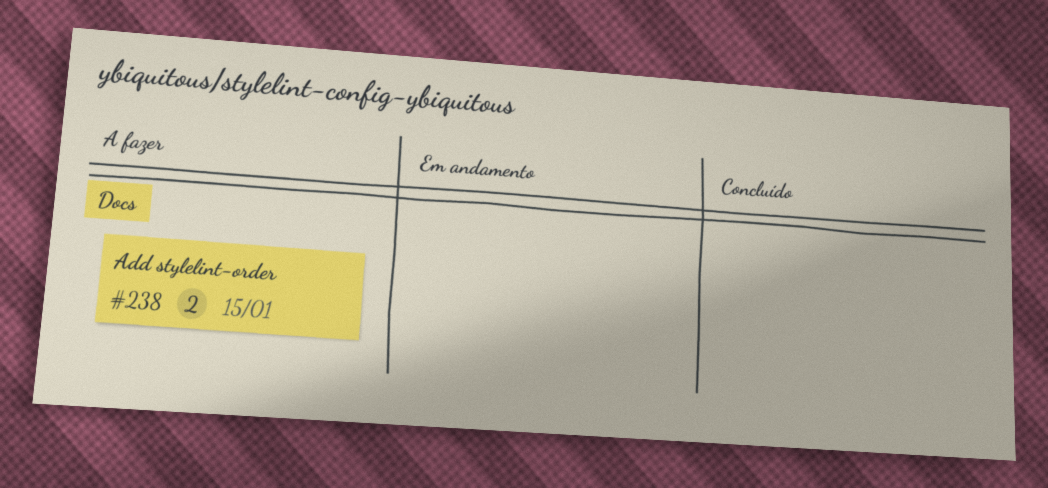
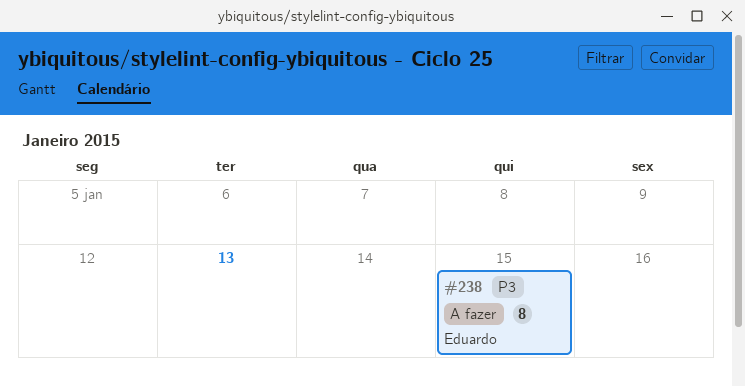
#238, estimate: 2 -> 8

